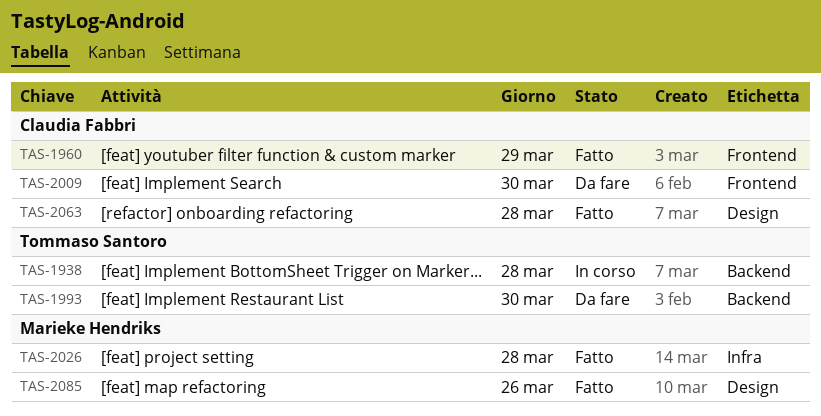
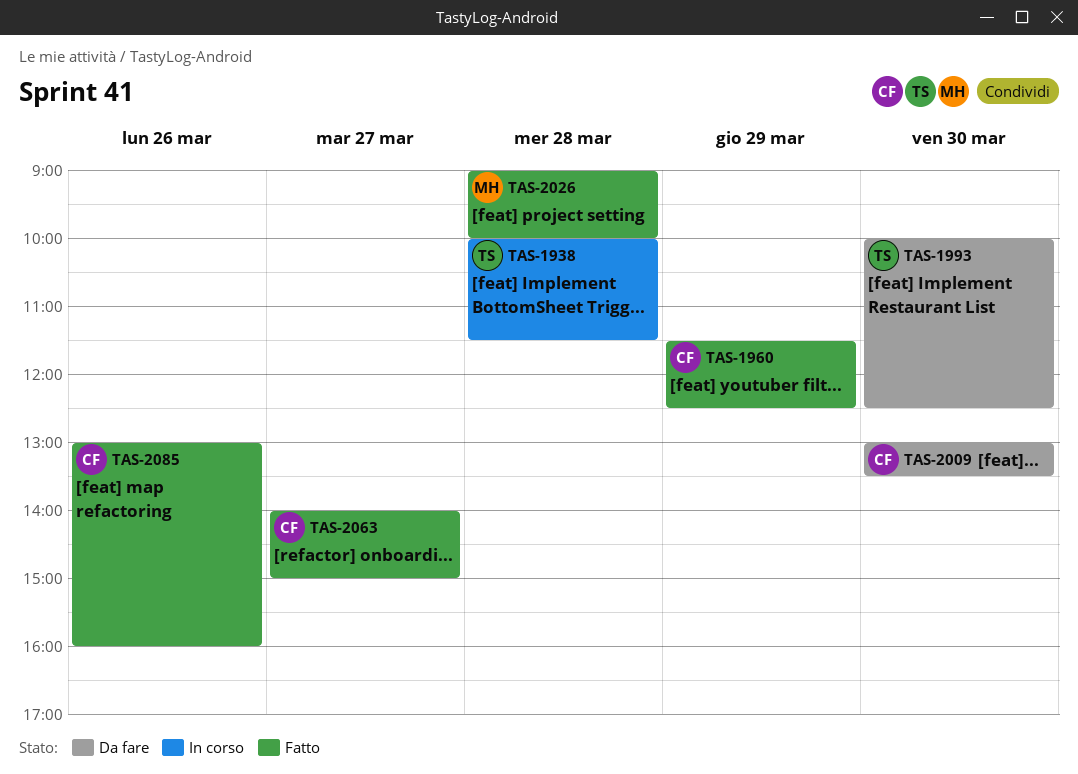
TAS-2063, day: Mar 28 -> Mar 27
TAS-2085, owner: Marieke Hendriks -> Claudia Fabbri

